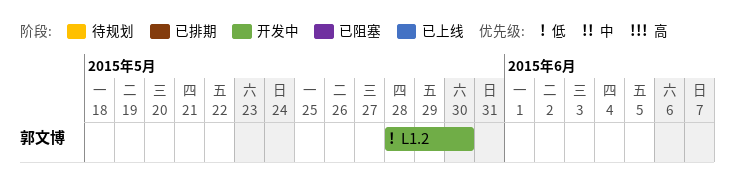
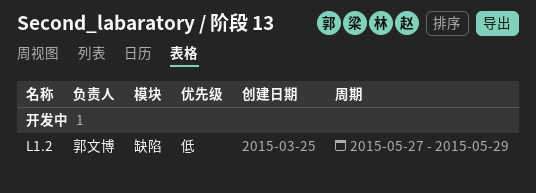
L1.2, start: May 28 -> May 27
L1.2, due: May 30 -> May 29

